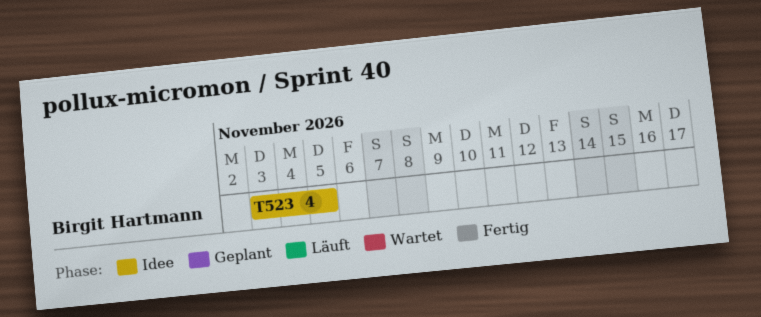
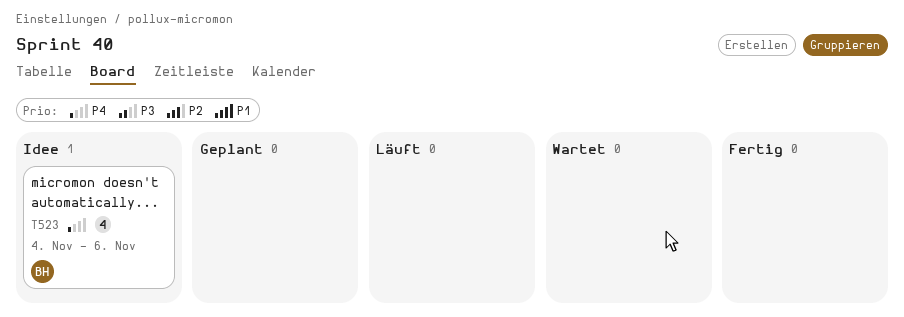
T523, start: Nov 3 -> Nov 4
T523, due: Nov 5 -> Nov 6

